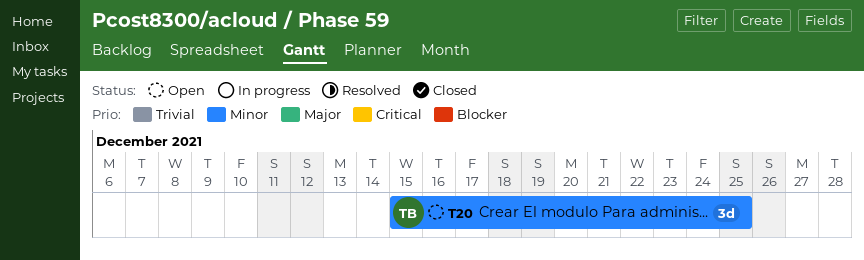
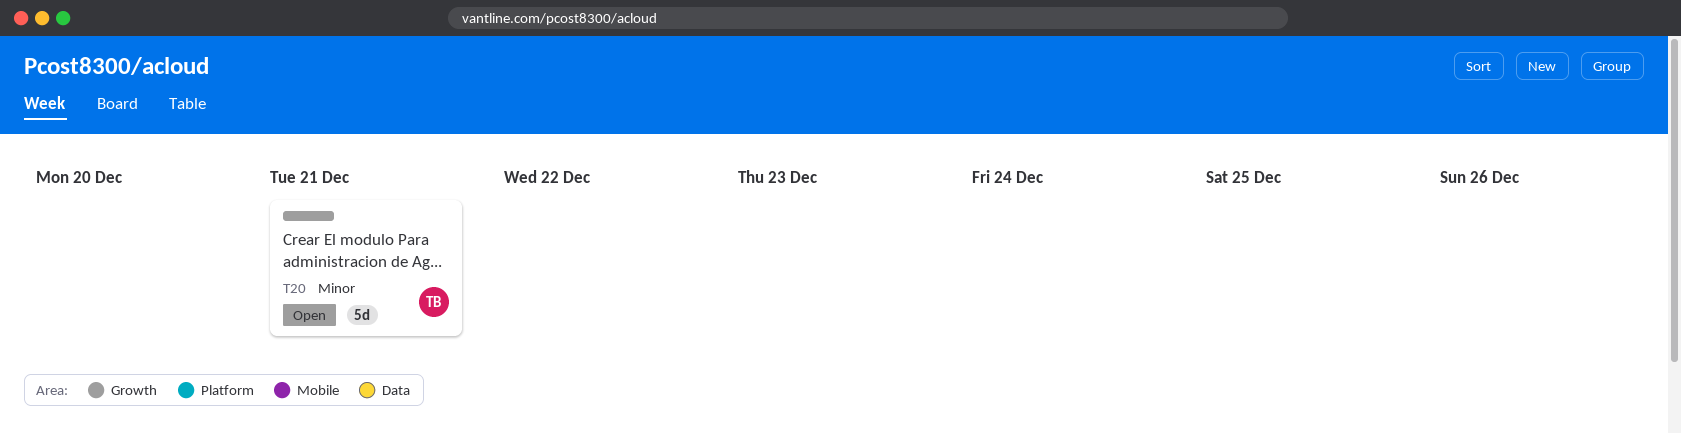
T20, estimate: 3d -> 5d
T20, due: Dec 25 -> Dec 21

